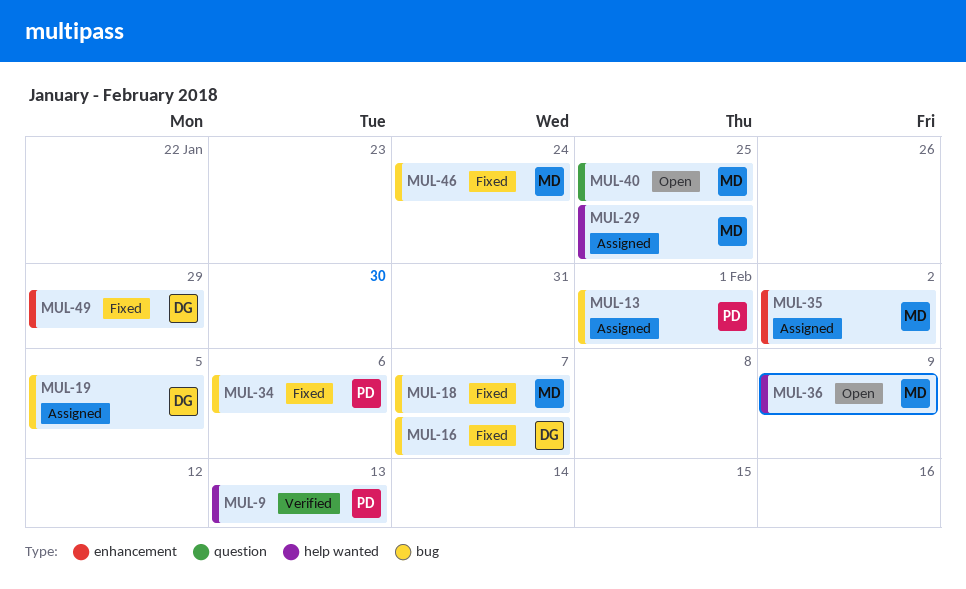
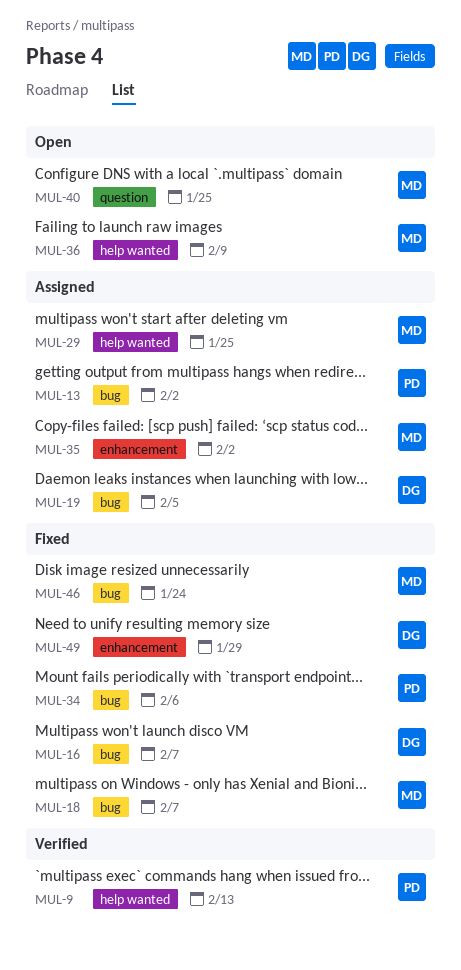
MUL-13, due: Feb 1 -> Feb 2

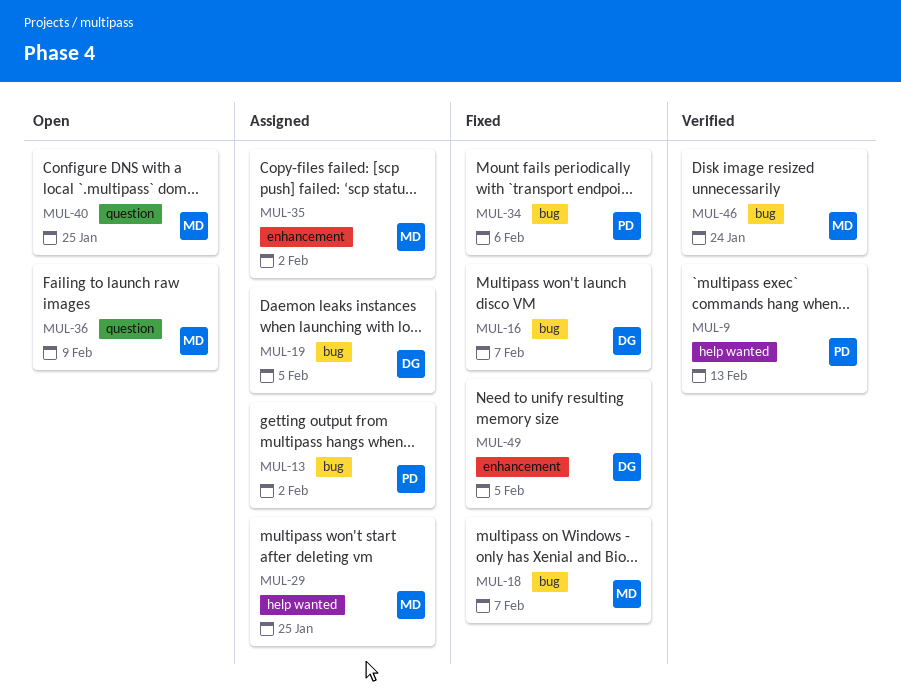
MUL-36, label: help wanted -> question
MUL-46, status: Fixed -> Verified
MUL-49, due: Jan 29 -> Feb 5

